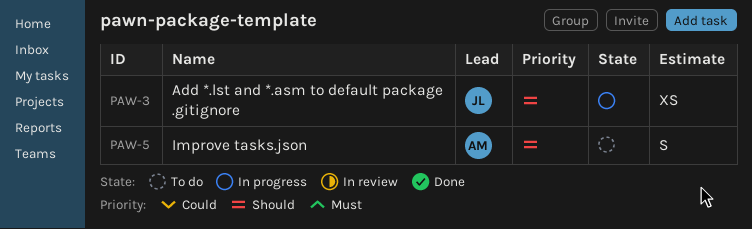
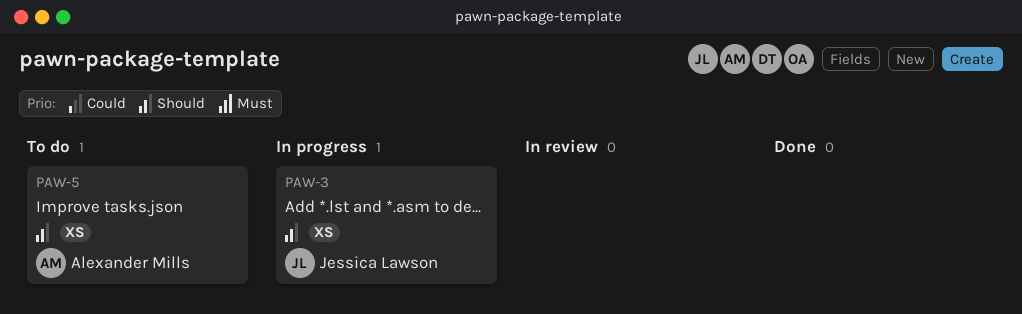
PAW-5, estimate: S -> XS

